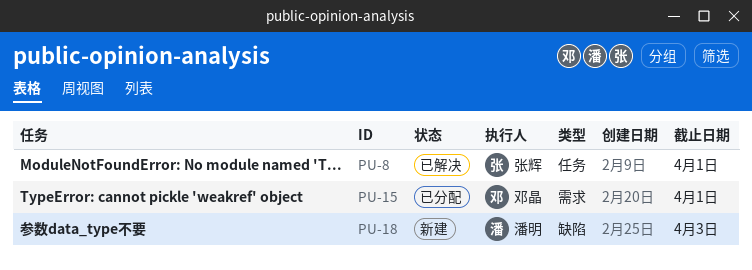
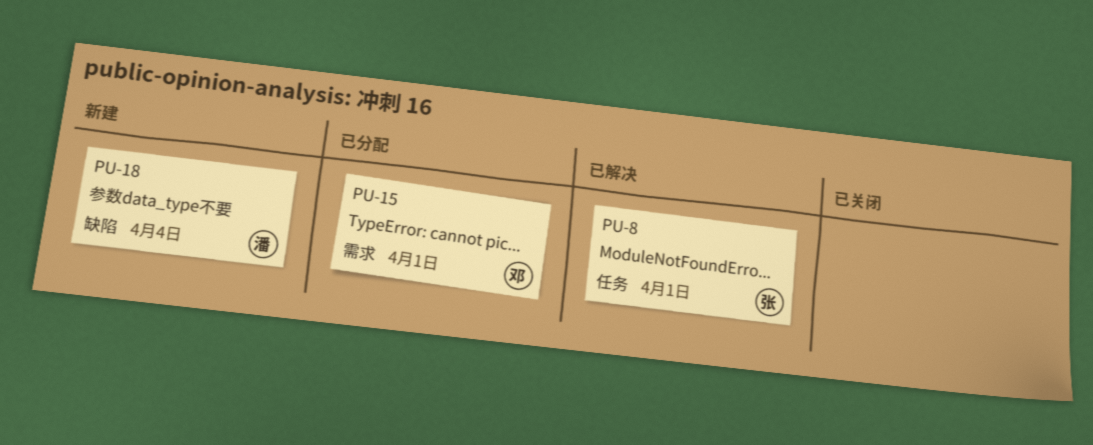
PU-18, due: Apr 3 -> Apr 4

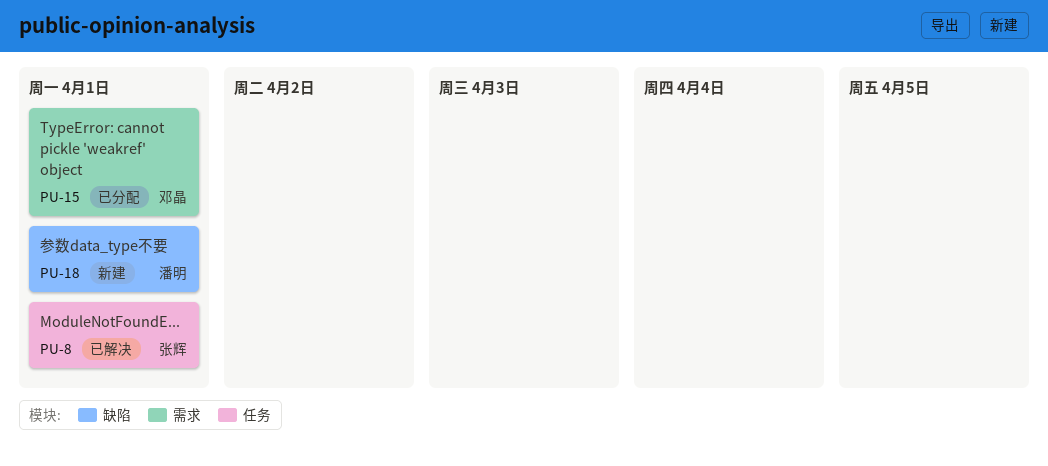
PU-18, due: Apr 4 -> Apr 1

